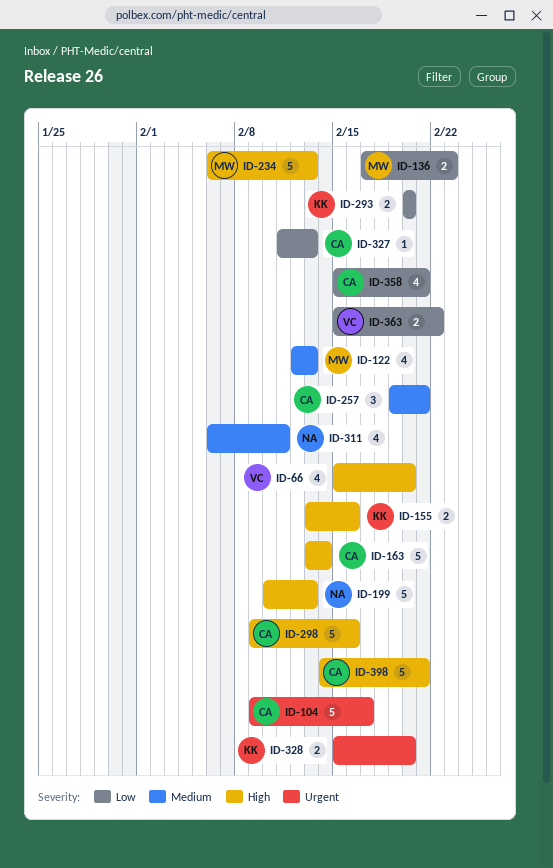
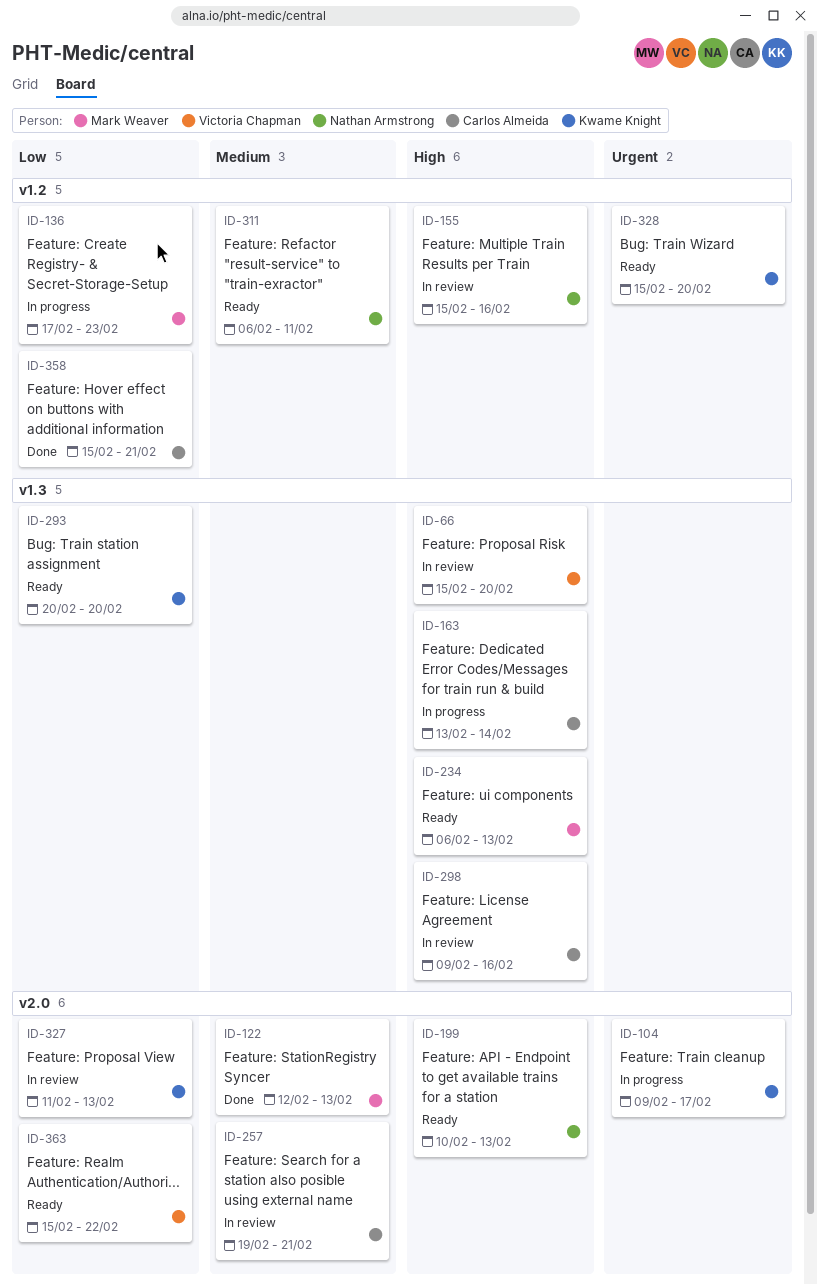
ID-104, owner: Carlos Almeida -> Kwame Knight
ID-155, owner: Kwame Knight -> Nathan Armstrong
ID-155, start: Feb 13 -> Feb 15
ID-327, owner: Carlos Almeida -> Kwame Knight
ID-398: present -> none

